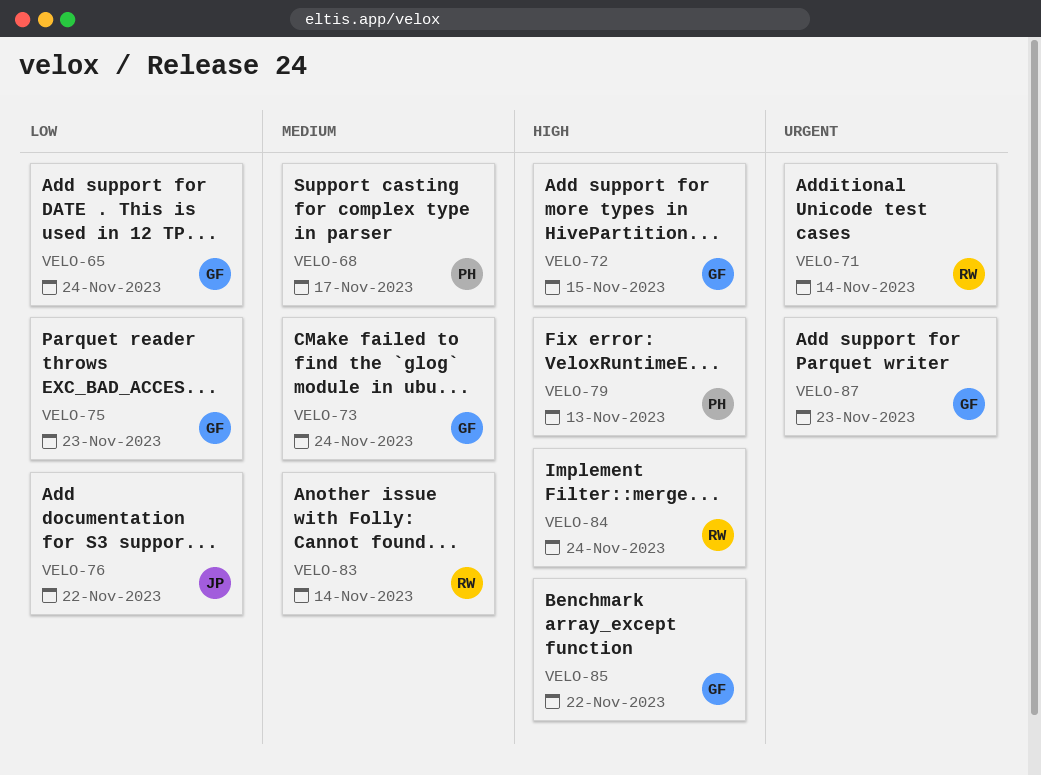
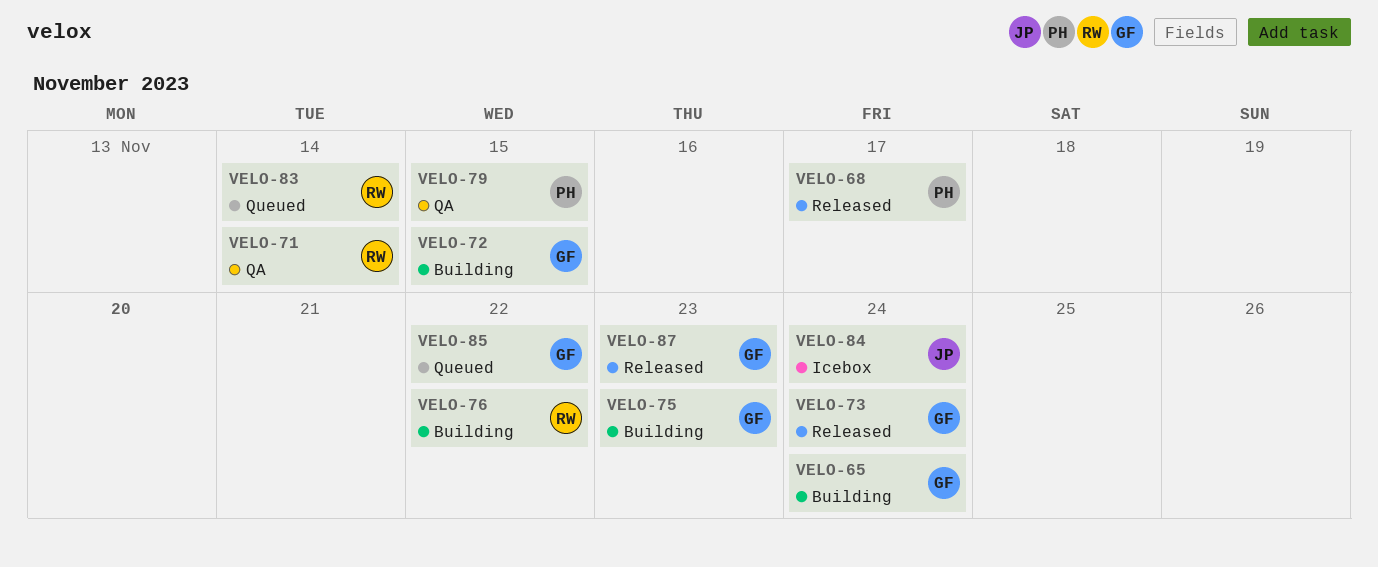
VELO-76, owner: JP -> RW
VELO-79, due: Nov 13 -> Nov 15
VELO-84, owner: RW -> JP

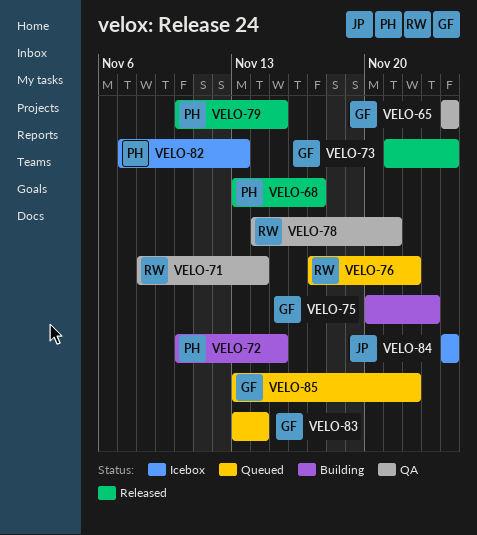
VELO-65, status: Building -> QA
VELO-72, owner: GF -> PH
VELO-76, status: Building -> Queued
VELO-78: none -> present
VELO-79, status: QA -> Released
VELO-82: none -> present
VELO-83, owner: RW -> GF
VELO-87: present -> none

